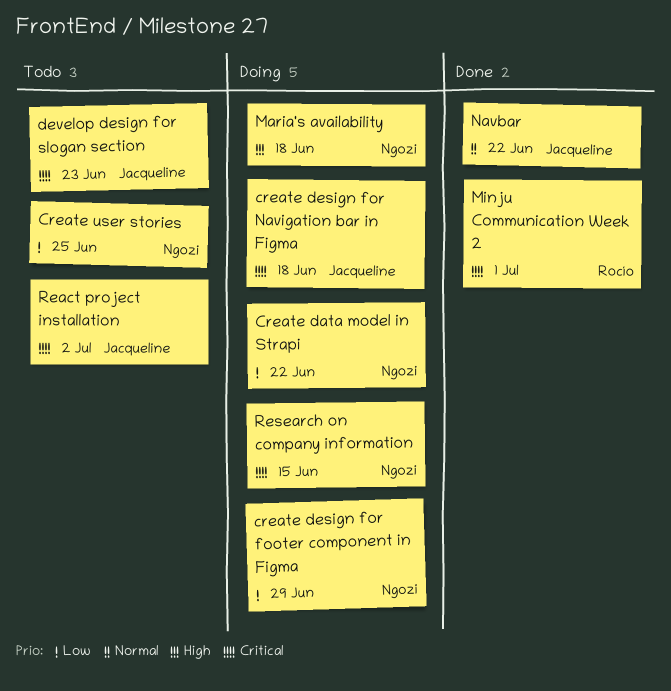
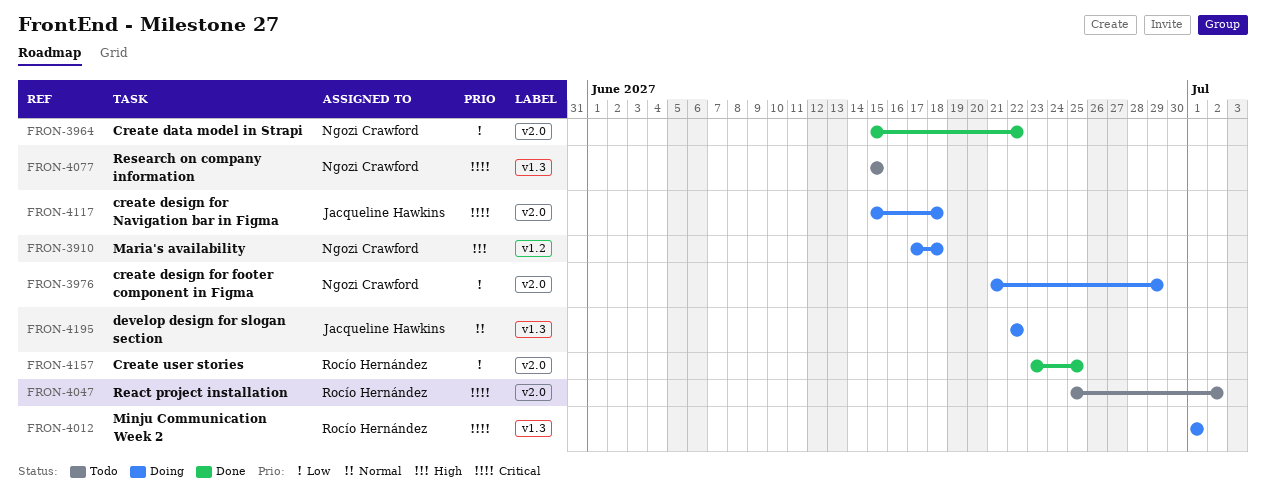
Create data model in Strapi, status: Doing -> Done
Create user stories, status: Todo -> Done
Create user stories, owner: Ngozi Crawford -> Rocío Hernández
develop design for slogan section, status: Todo -> Doing
develop design for slogan section, priority: Critical -> Normal
develop design for slogan section, due: Jun 23 -> Jun 22
Minju Communication Week 2, status: Done -> Doing
Navbar: present -> none
React project installation, owner: Jacqueline Hawkins -> Rocío Hernández
Research on company information, status: Doing -> Todo

